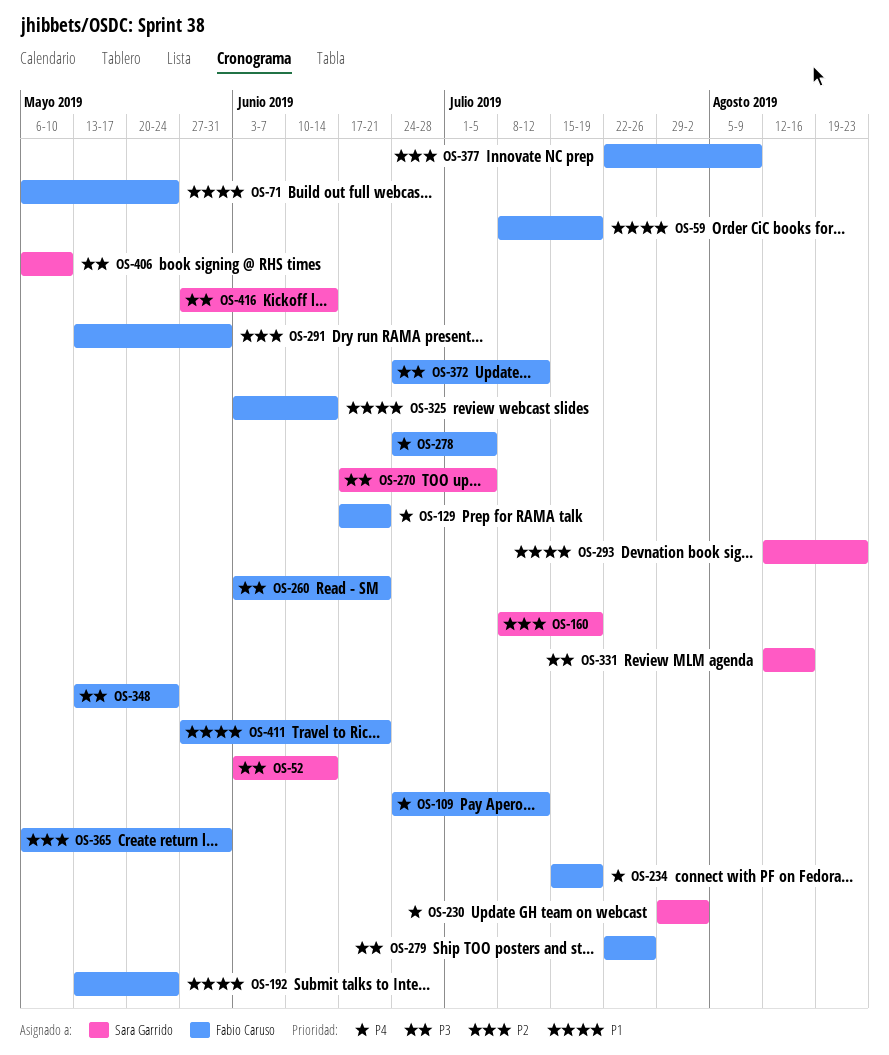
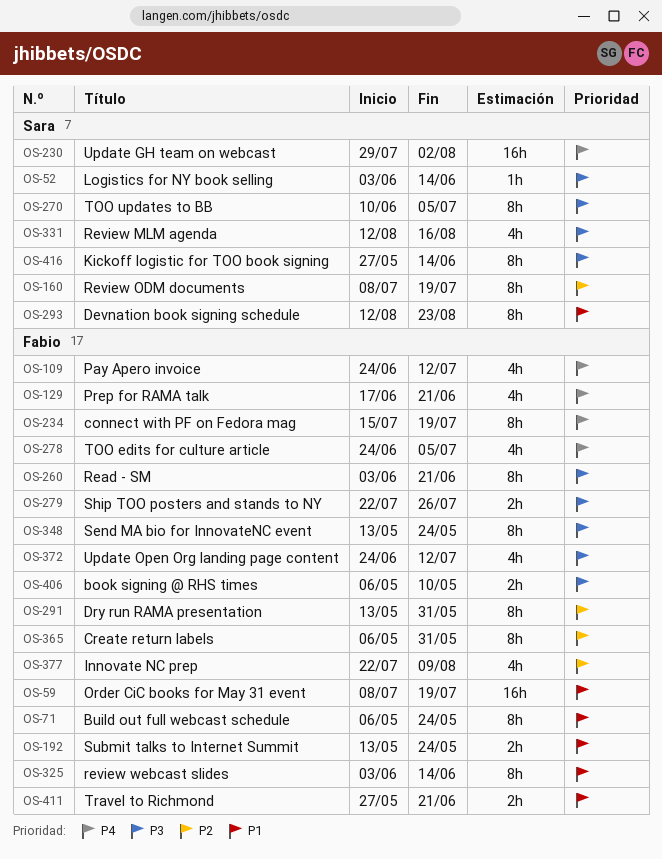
OS-270, start: Jun 17 -> Jun 10
OS-406, owner: Sara Garrido -> Fabio Caruso

